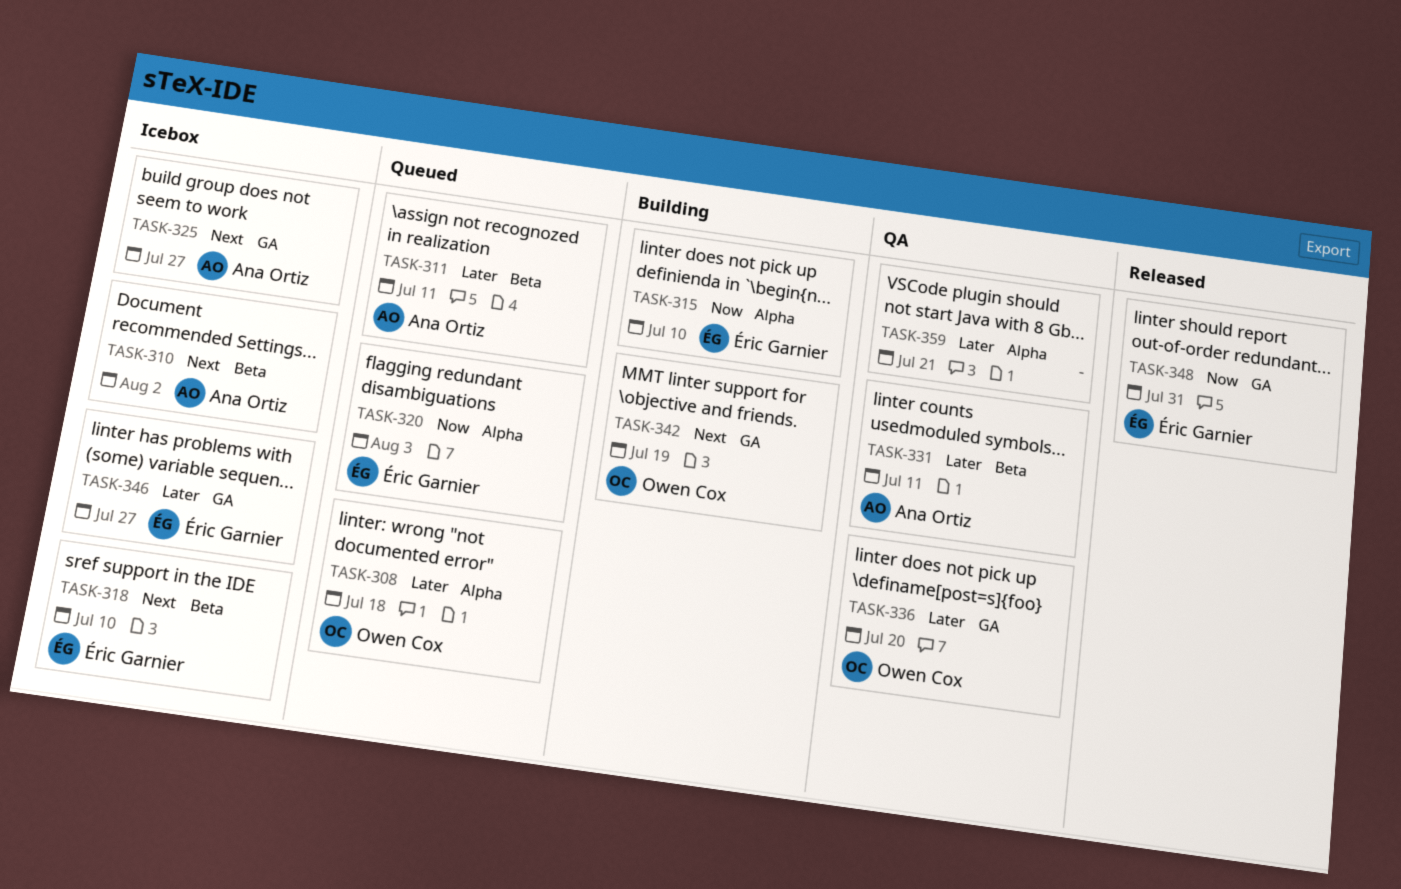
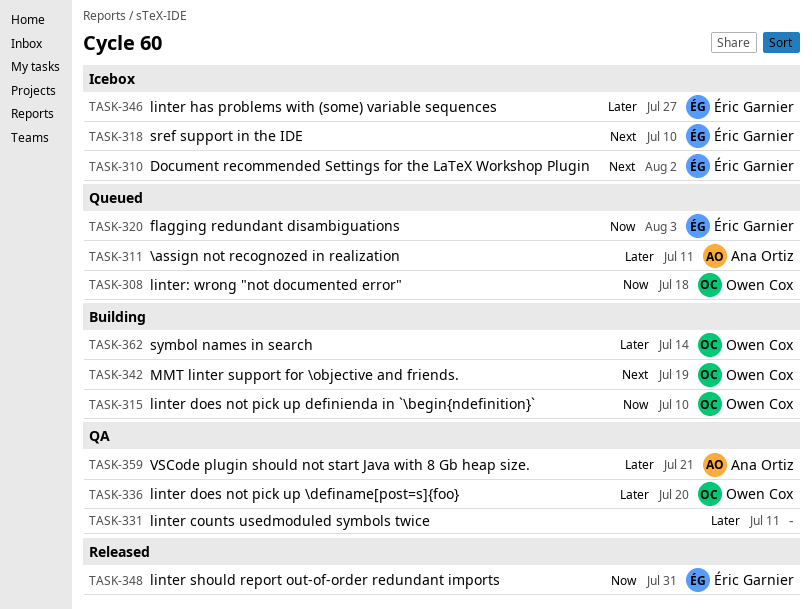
TASK-308, priority: Later -> Now
TASK-310, owner: Ana Ortiz -> Éric Garnier
TASK-315, owner: Éric Garnier -> Owen Cox
TASK-325: present -> none
TASK-331, owner: Ana Ortiz -> none
TASK-359, owner: none -> Ana Ortiz
TASK-362: none -> present

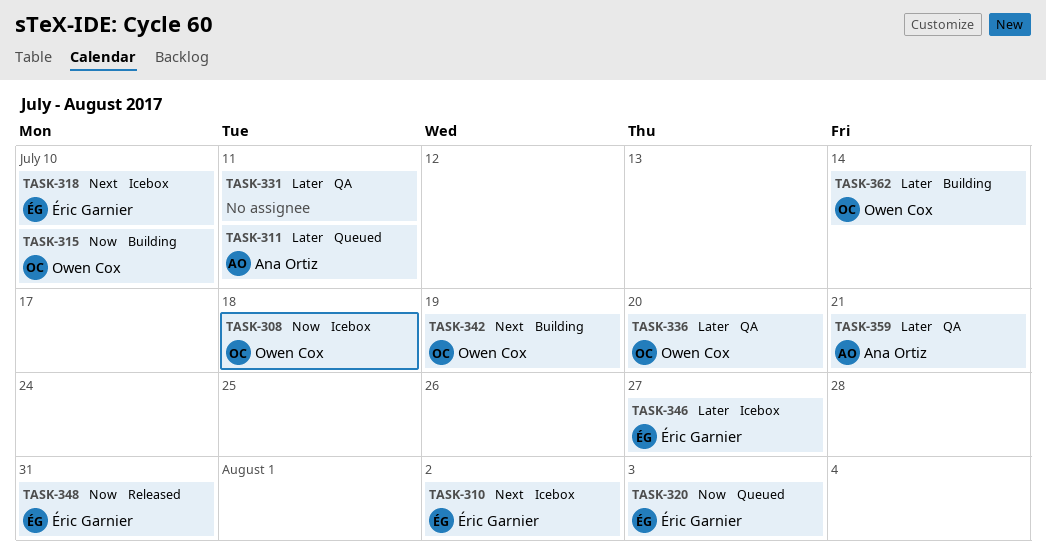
TASK-308, status: Queued -> Icebox

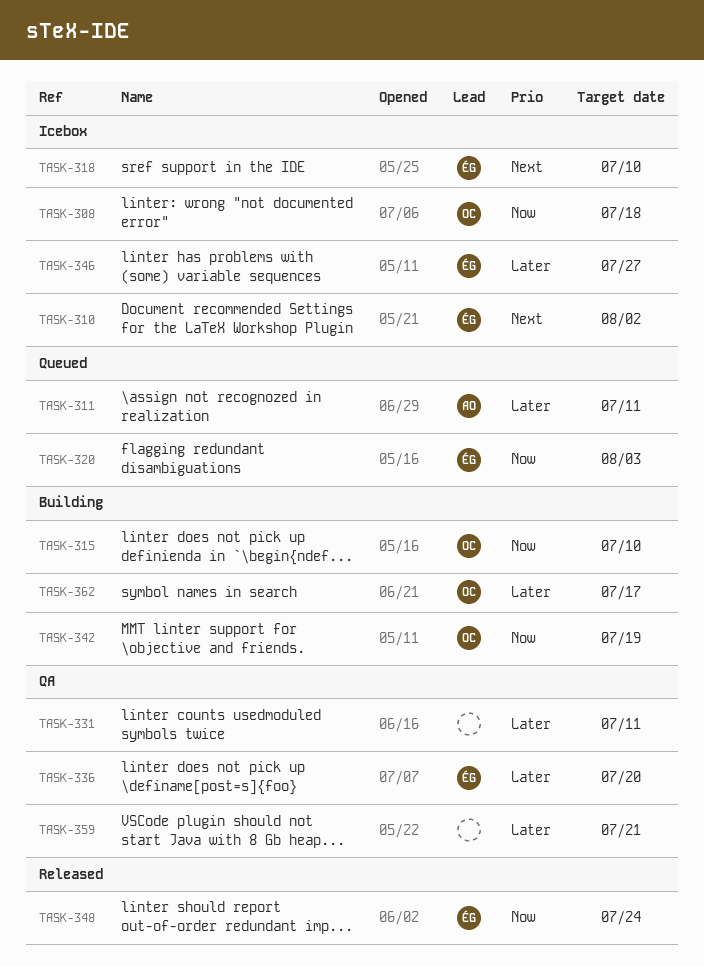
TASK-336, owner: Owen Cox -> Éric Garnier
TASK-342, priority: Next -> Now
TASK-348, due: Jul 31 -> Jul 24
TASK-359, owner: Ana Ortiz -> none
TASK-362, due: Jul 14 -> Jul 17

